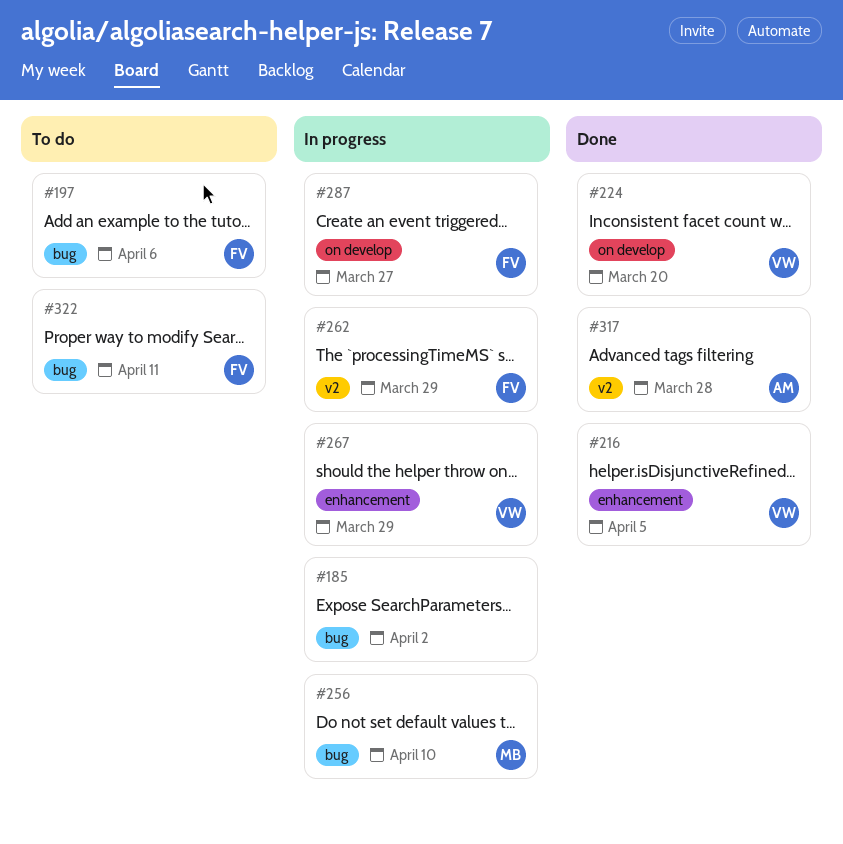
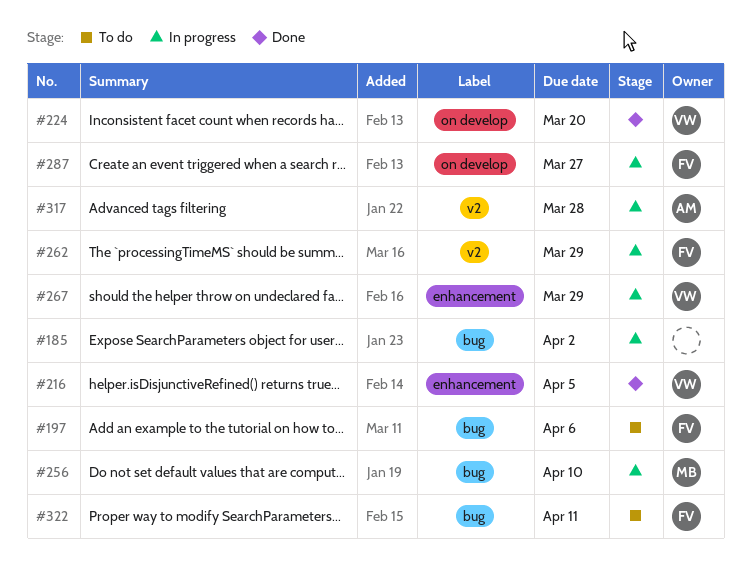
#317, status: Done -> In progress

